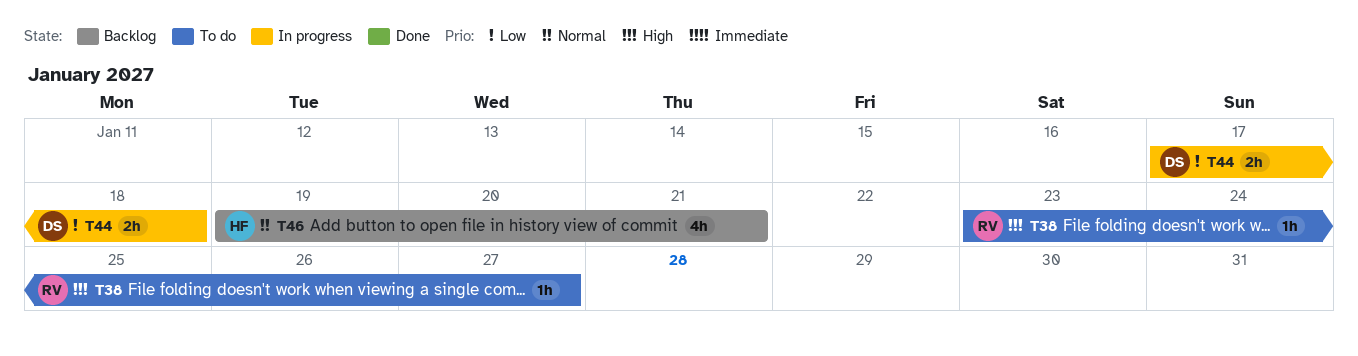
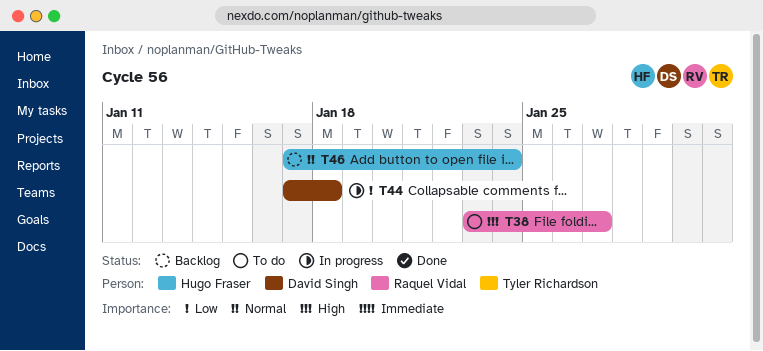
T46, start: Jan 19 -> Jan 17
T46, due: Jan 21 -> Jan 24

